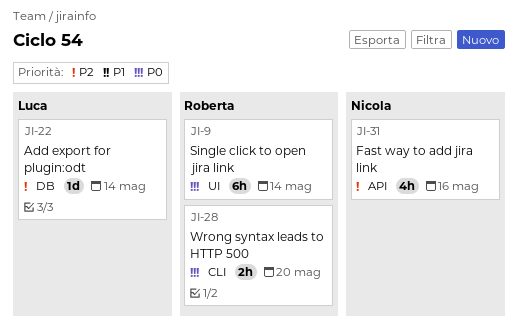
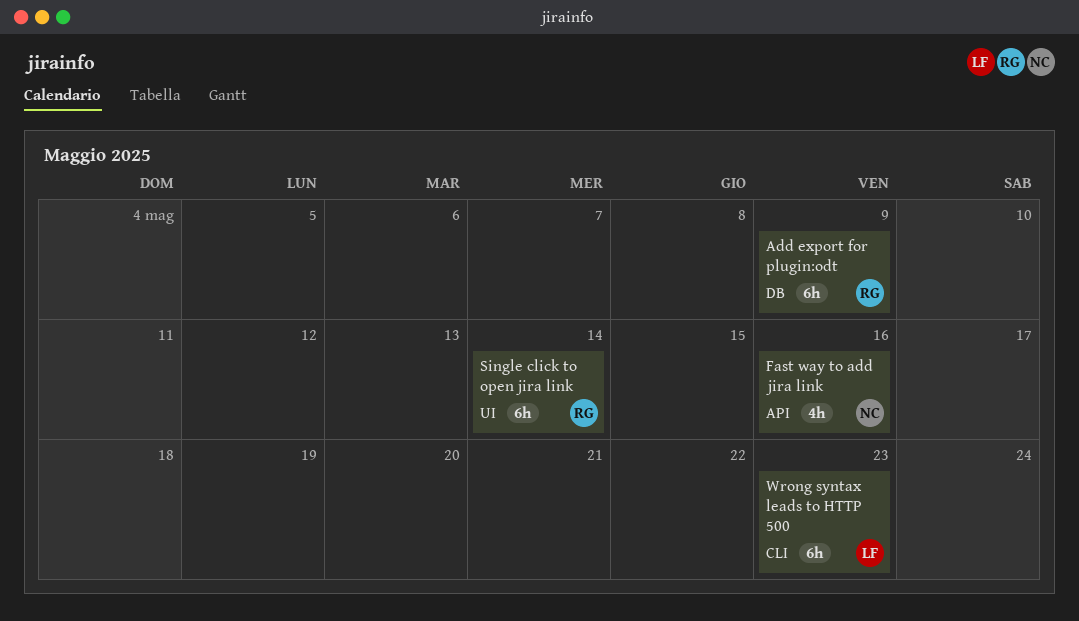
Add export for plugin:odt, owner: Luca -> Roberta
Add export for plugin:odt, estimate: 1d -> 6h
Add export for plugin:odt, due: May 14 -> May 9
Wrong syntax leads to HTTP 500, owner: Roberta -> Luca
Wrong syntax leads to HTTP 500, estimate: 2h -> 6h
Wrong syntax leads to HTTP 500, due: May 20 -> May 23

